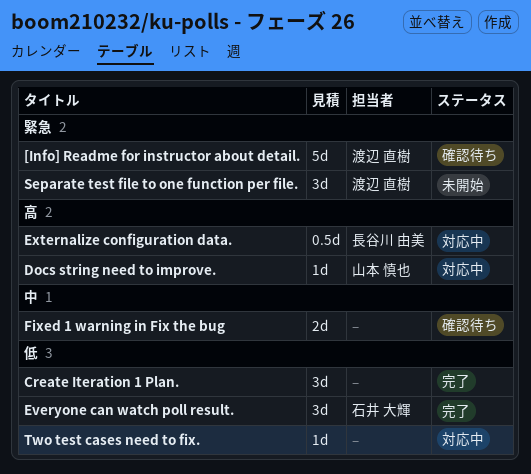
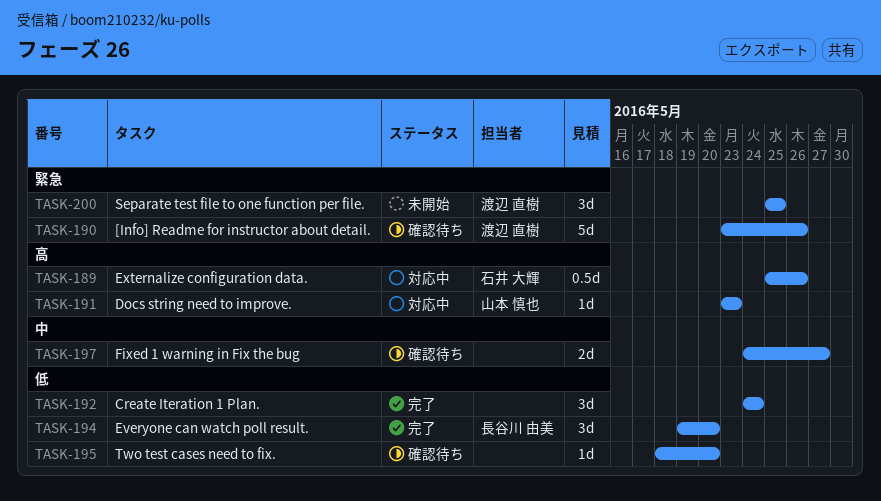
Everyone can watch poll result., owner: 石井 大輝 -> 長谷川 由美
Externalize configuration data., owner: 長谷川 由美 -> 石井 大輝
Two test cases need to fix., status: 対応中 -> 確認待ち

